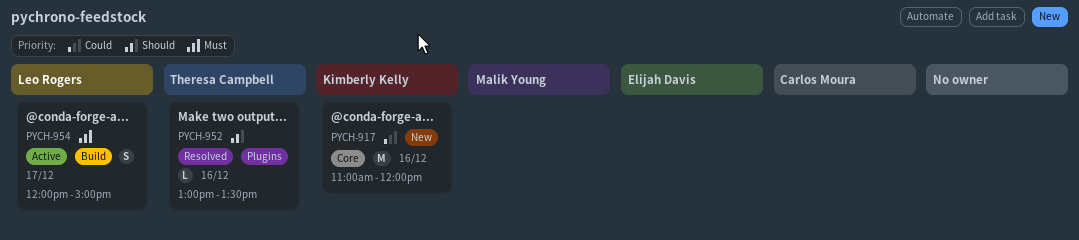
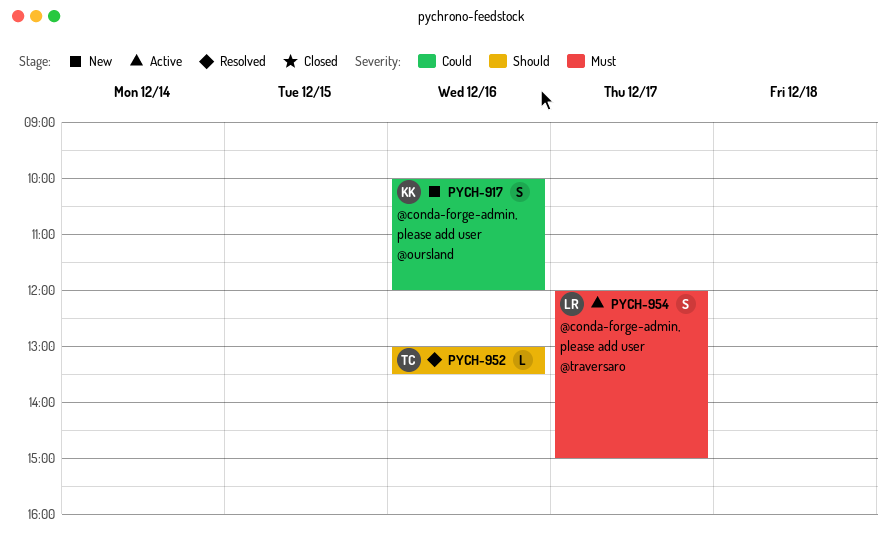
PYCH-917, estimate: M -> S
PYCH-917, begins: 11:00 -> 10:00

